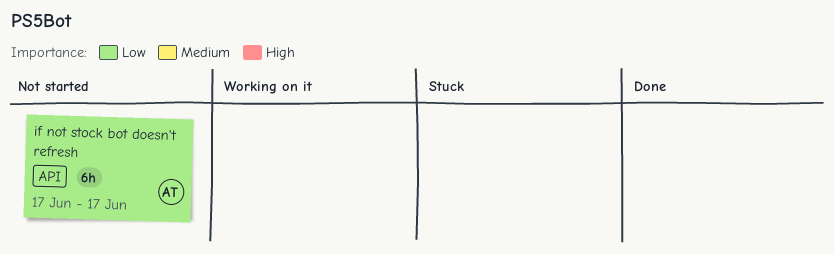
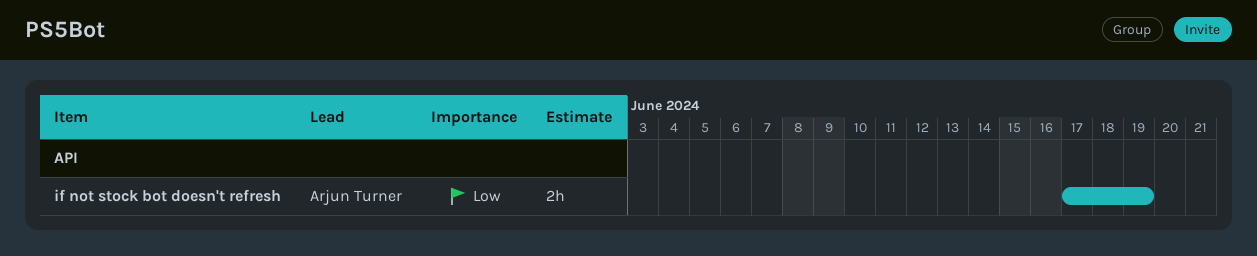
if not stock bot doesn't refresh, estimate: 6h -> 2h
if not stock bot doesn't refresh, due: Jun 17 -> Jun 19

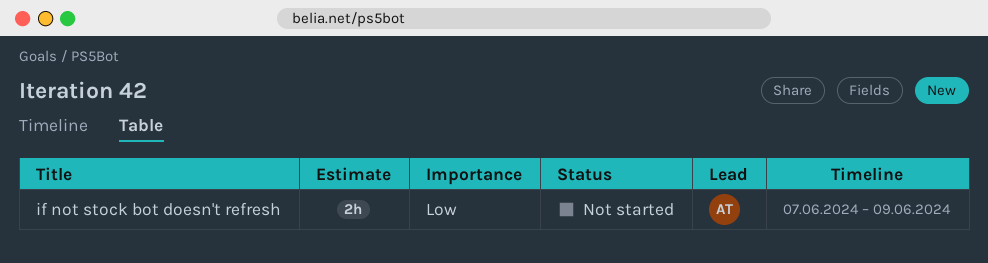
if not stock bot doesn't refresh, start: Jun 17 -> Jun 7
if not stock bot doesn't refresh, due: Jun 19 -> Jun 9

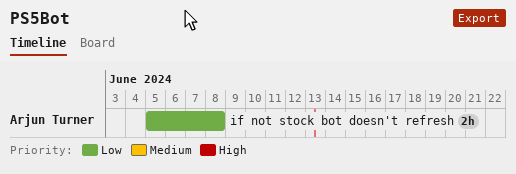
if not stock bot doesn't refresh, start: Jun 7 -> Jun 5
if not stock bot doesn't refresh, due: Jun 9 -> Jun 8

